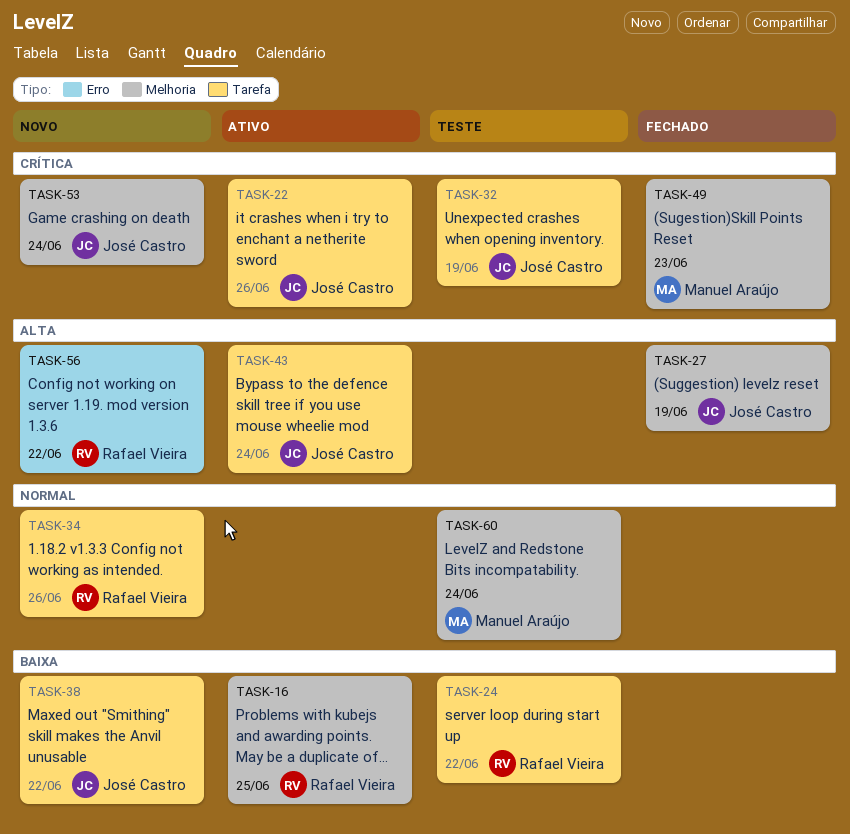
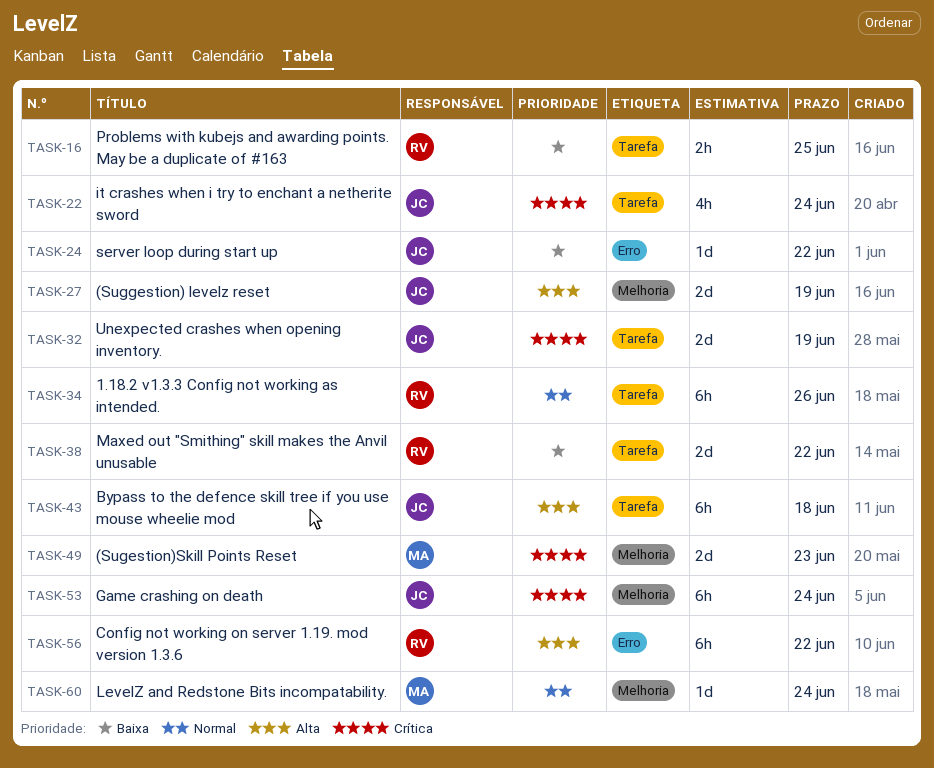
TASK-16, label: Melhoria -> Tarefa
TASK-22, due: Jun 26 -> Jun 24
TASK-24, owner: Rafael Vieira -> José Castro
TASK-24, label: Tarefa -> Erro
TASK-38, owner: José Castro -> Rafael Vieira
TASK-43, due: Jun 24 -> Jun 18

